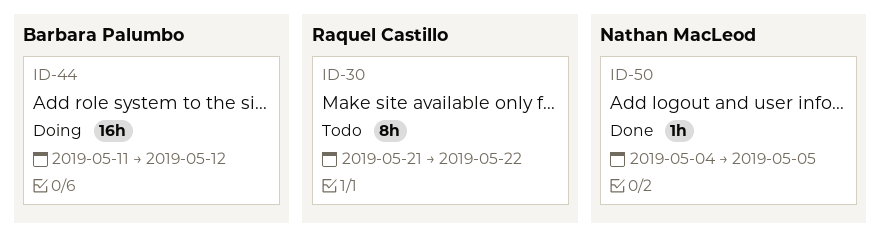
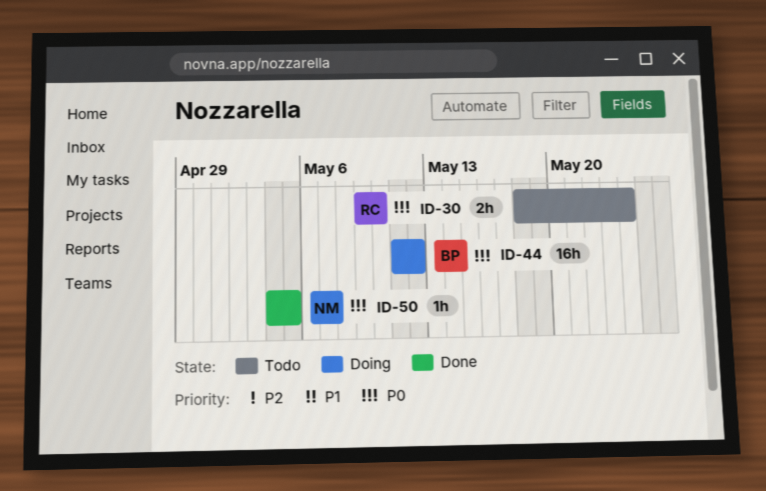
ID-30, estimate: 8h -> 2h
ID-30, start: May 21 -> May 18
ID-30, due: May 22 -> May 24

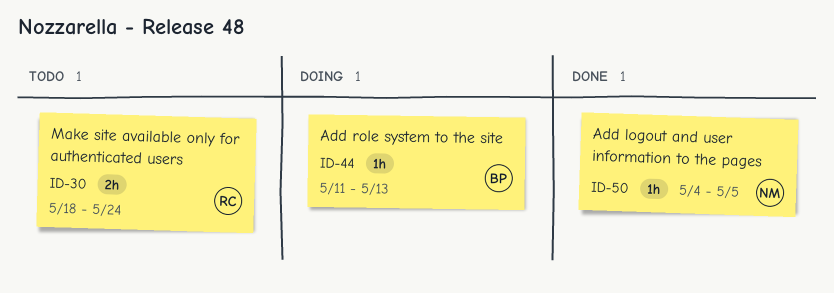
ID-44, estimate: 16h -> 1h
ID-44, due: May 12 -> May 13

